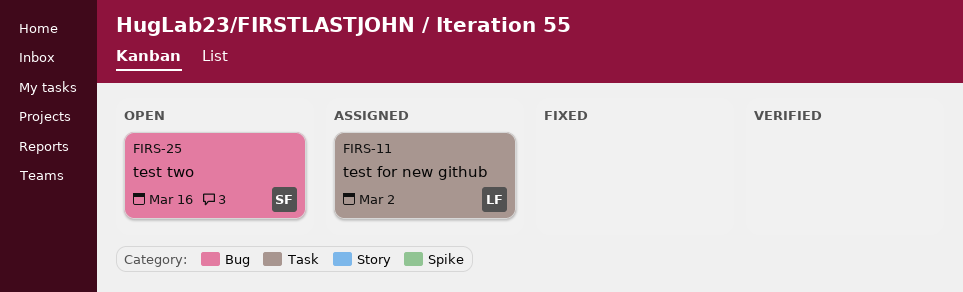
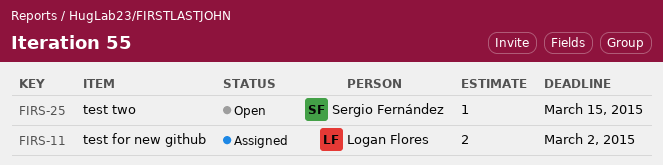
FIRS-25, due: Mar 16 -> Mar 15

